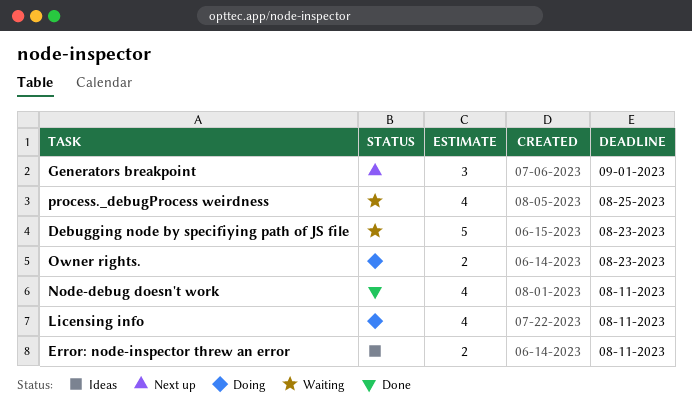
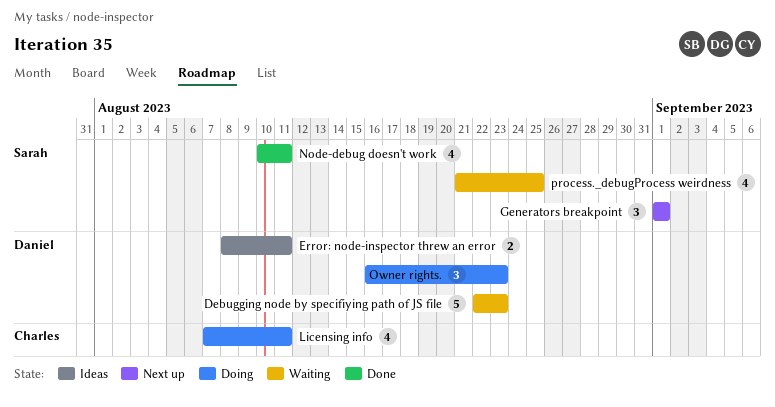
Owner rights., estimate: 2 -> 3

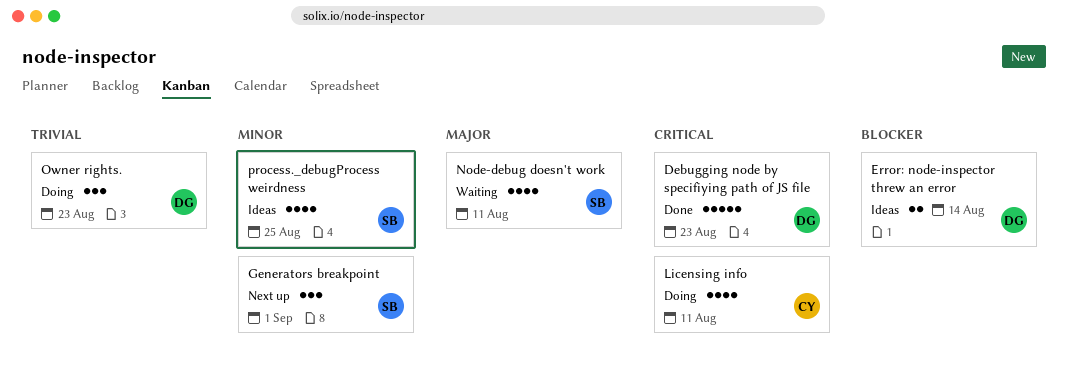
Debugging node by specifiying path of JS file, status: Waiting -> Done
Error: node-inspector threw an error, due: Aug 11 -> Aug 14
Node-debug doesn't work, status: Done -> Waiting
process._debugProcess weirdness, status: Waiting -> Ideas

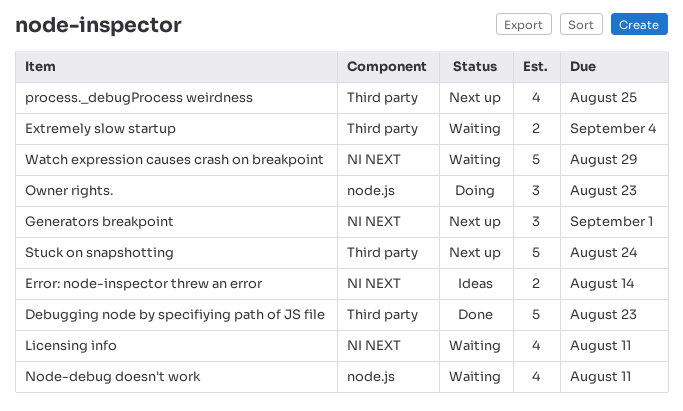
Extremely slow startup: none -> present
Licensing info, status: Doing -> Waiting
process._debugProcess weirdness, status: Ideas -> Next up
Stuck on snapshotting: none -> present
Watch expression causes crash on breakpoint: none -> present

